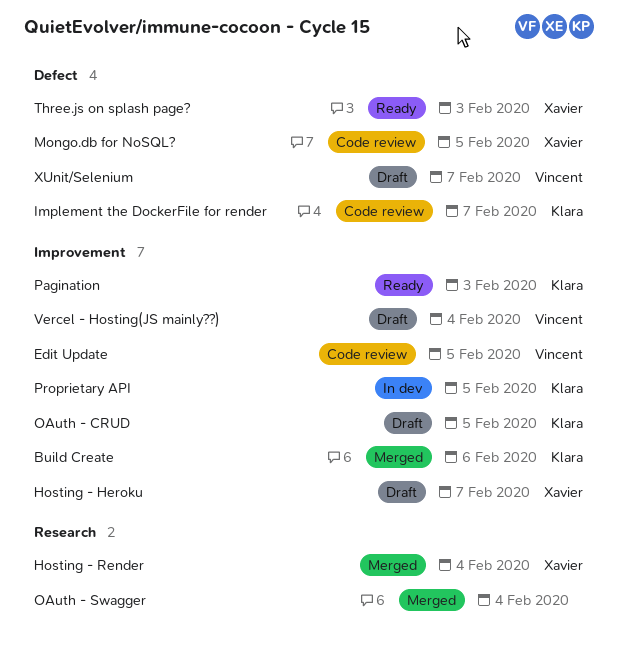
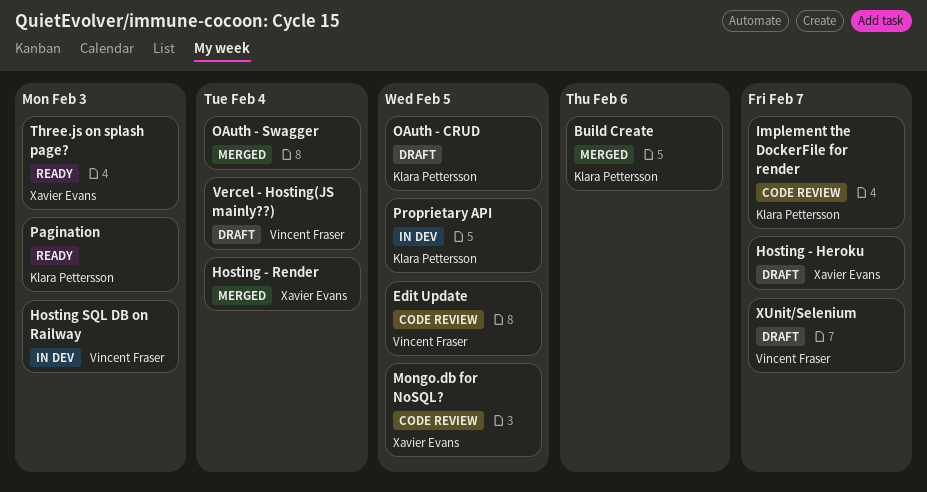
Hosting SQL DB on Railway: none -> present

